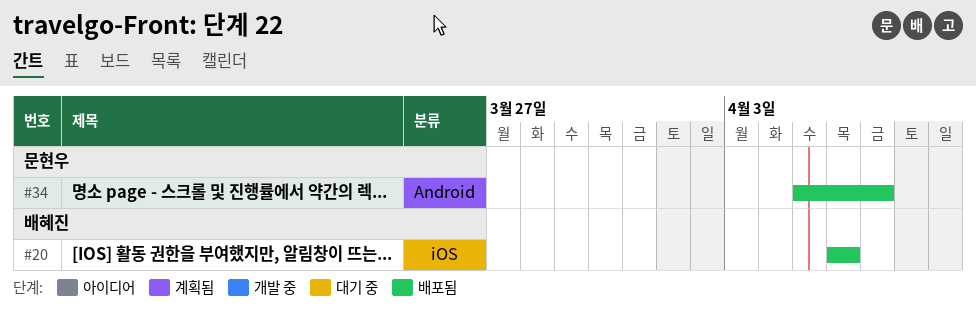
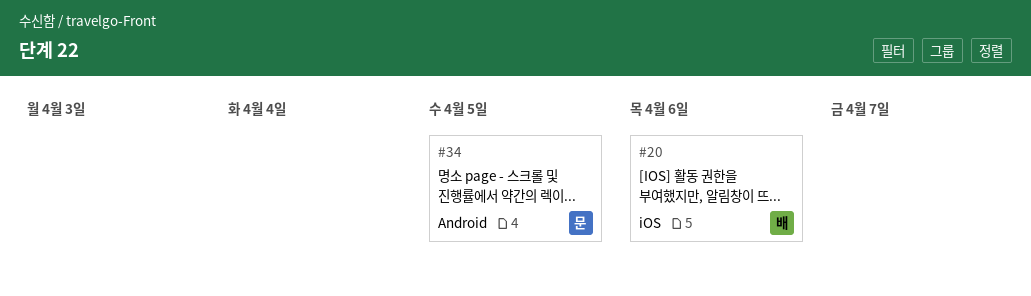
#34, due: Apr 7 -> Apr 5

